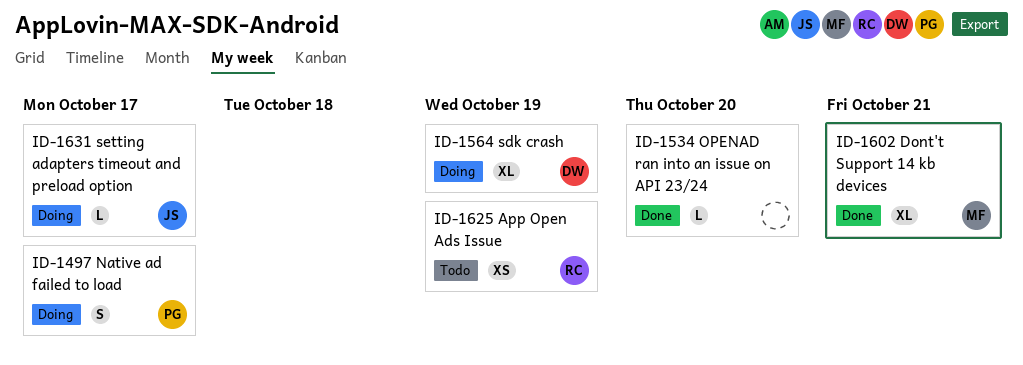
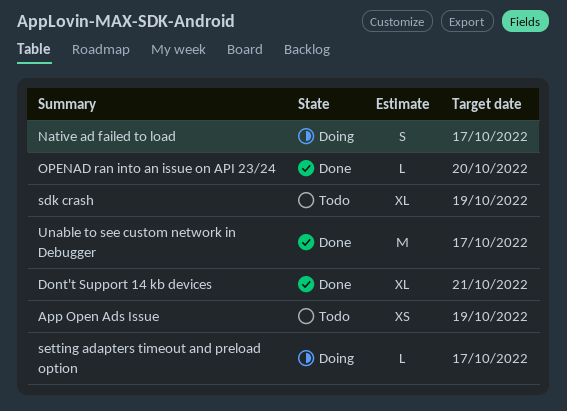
sdk crash, status: Doing -> Todo
Unable to see custom network in Debugger: none -> present

